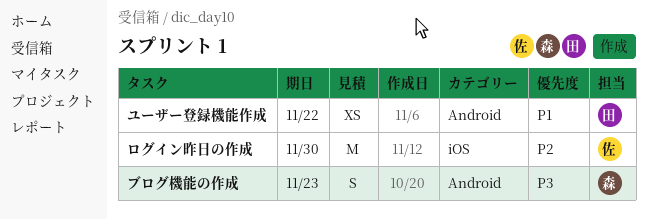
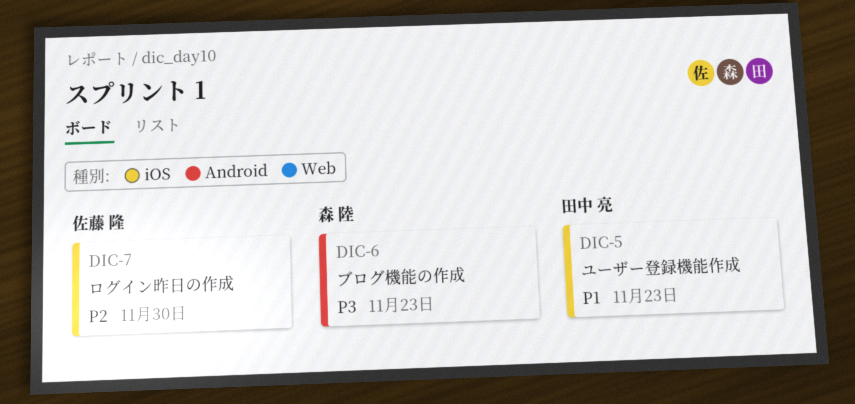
ユーザー登録機能作成, label: Android -> iOS
ユーザー登録機能作成, due: Nov 22 -> Nov 23

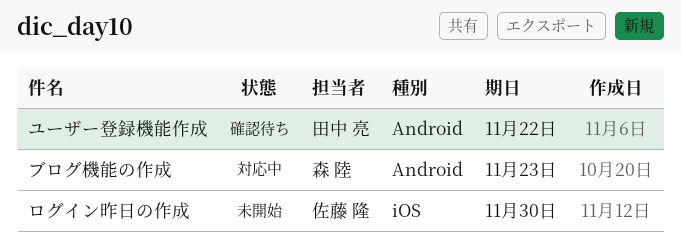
ユーザー登録機能作成, label: iOS -> Android
ユーザー登録機能作成, due: Nov 23 -> Nov 22

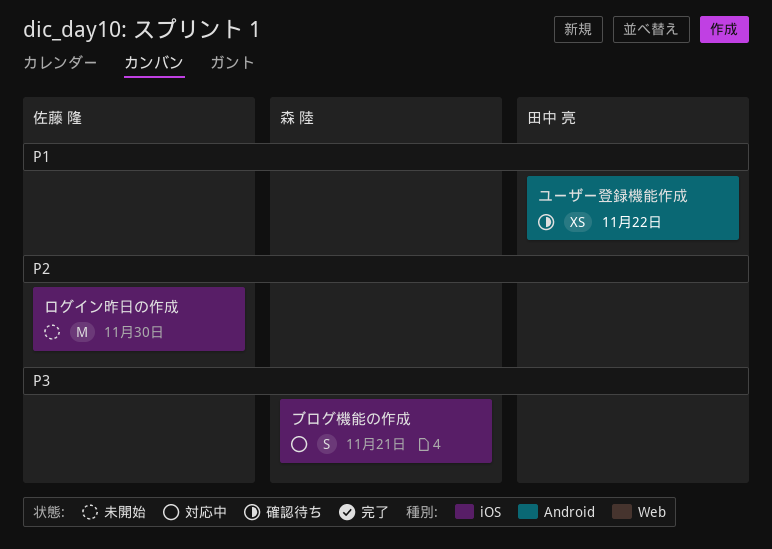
ブログ機能の作成, label: Android -> iOS
ブログ機能の作成, due: Nov 23 -> Nov 21

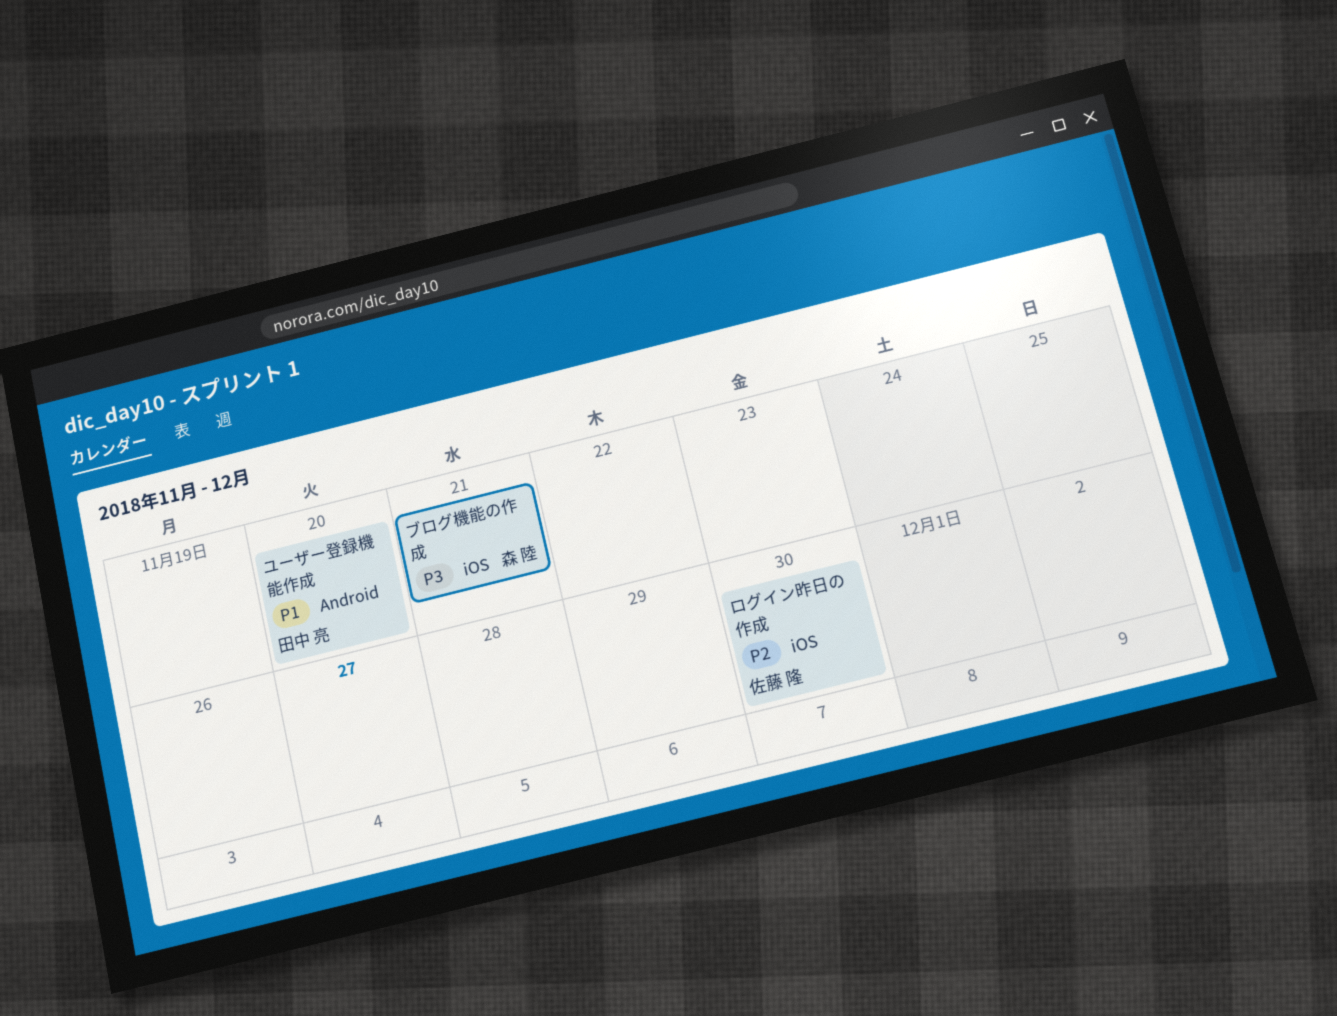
ユーザー登録機能作成, due: Nov 22 -> Nov 20

